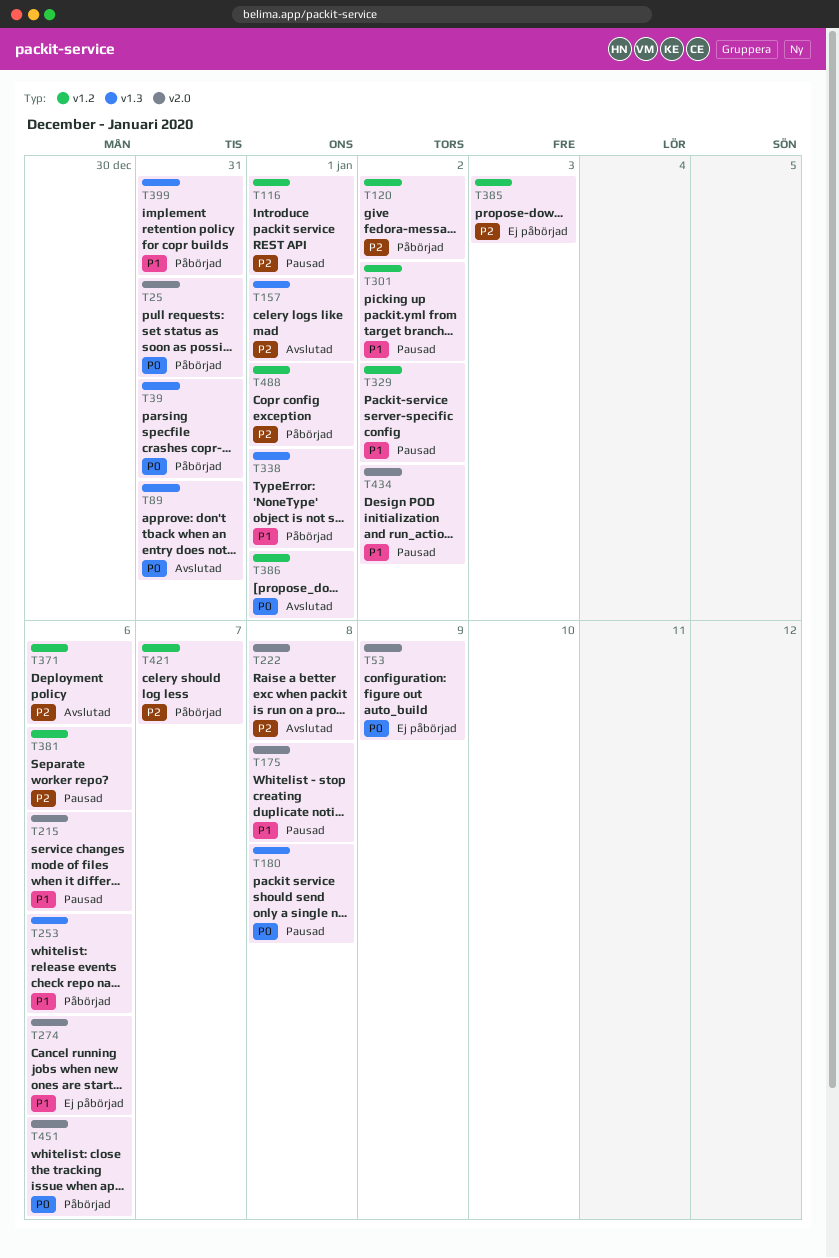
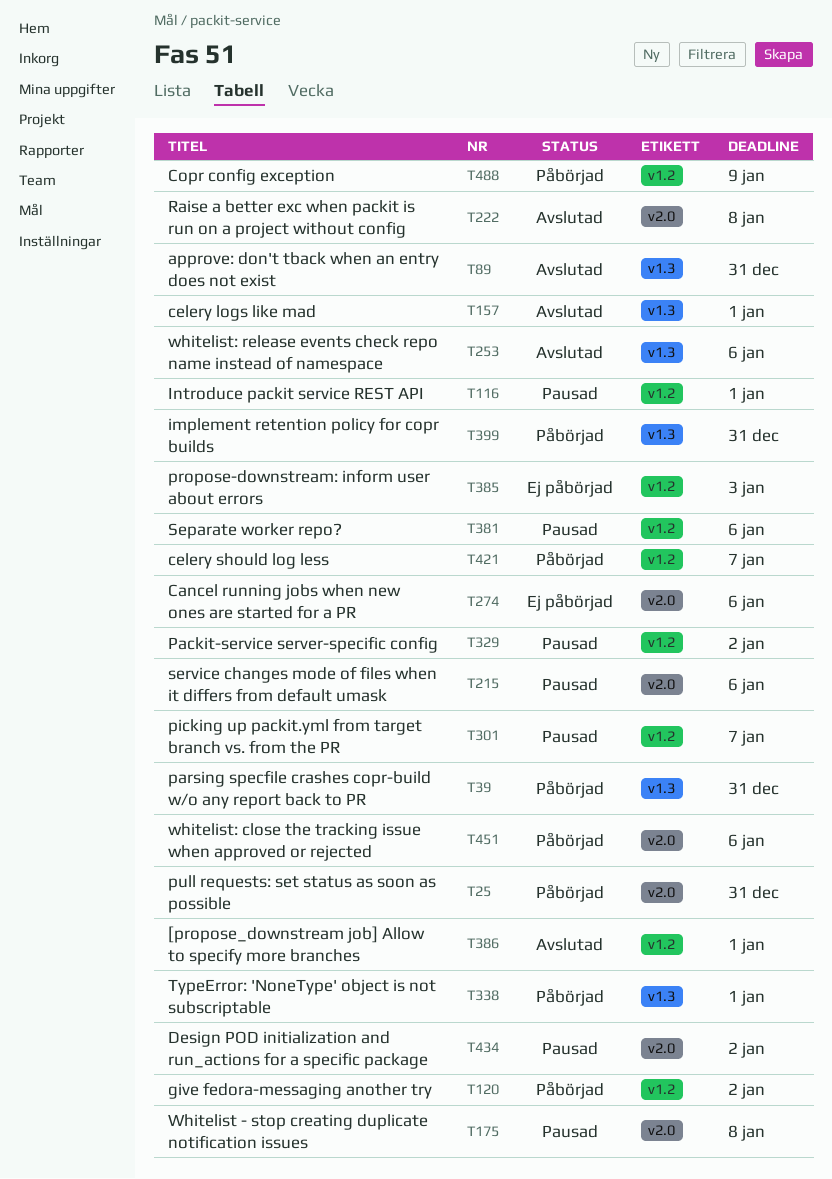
T53: present -> none
T180: present -> none
T253, status: Påbörjad -> Avslutad
T301, due: Jan 2 -> Jan 7
T371: present -> none
T488, due: Jan 1 -> Jan 9

